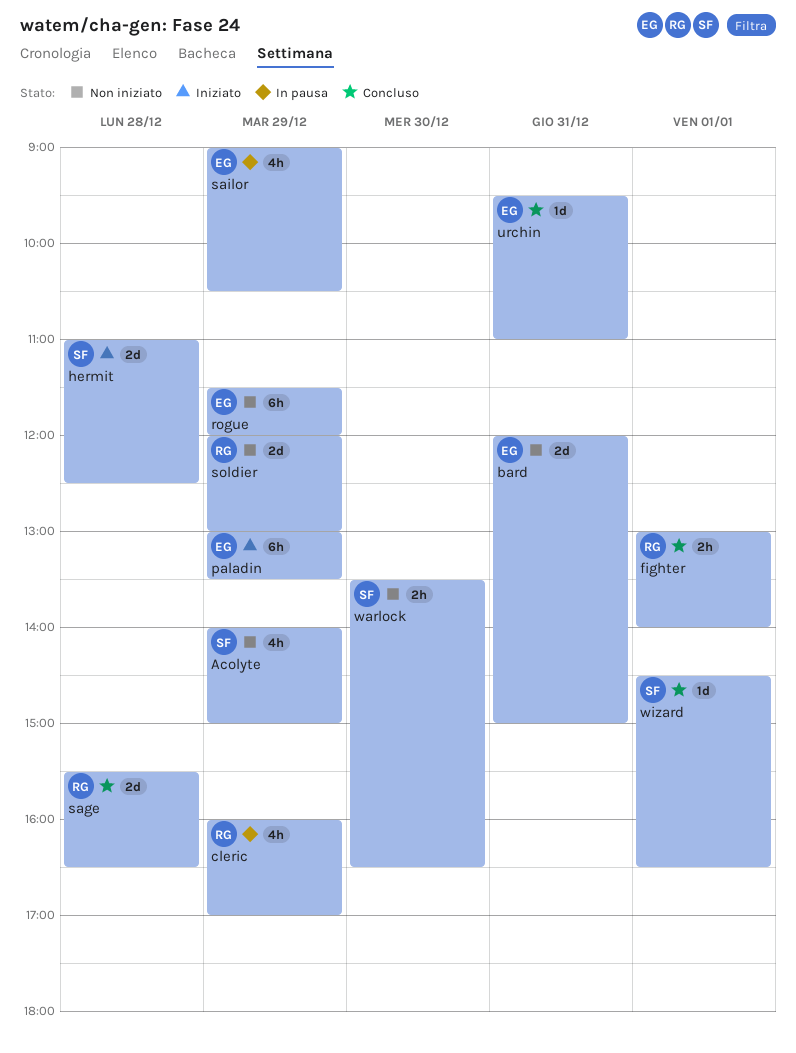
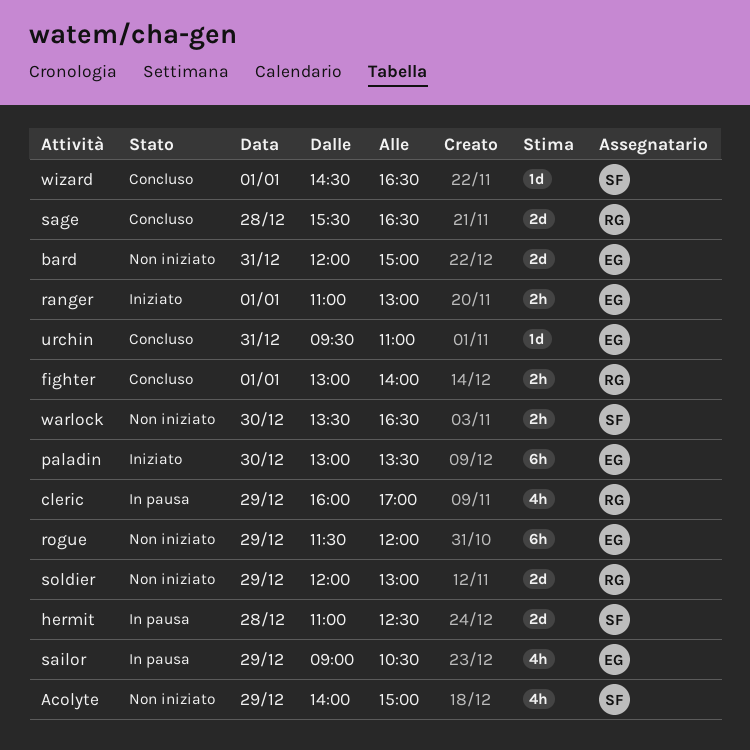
hermit, status: Iniziato -> In pausa
paladin, day: Dec 29 -> Dec 30
ranger: none -> present

